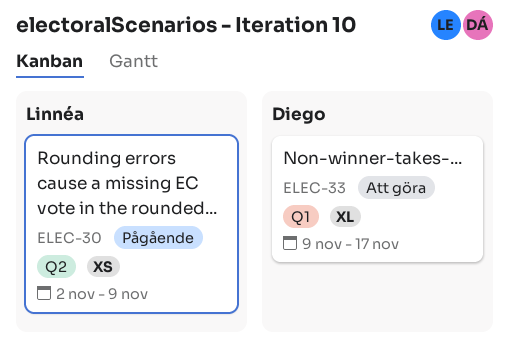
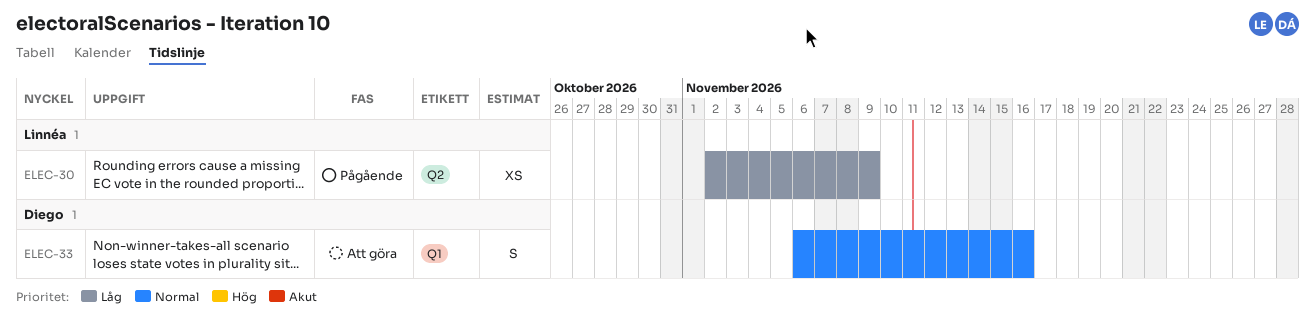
ELEC-33, estimate: XL -> S
ELEC-33, start: Nov 9 -> Nov 6
ELEC-33, due: Nov 17 -> Nov 16

